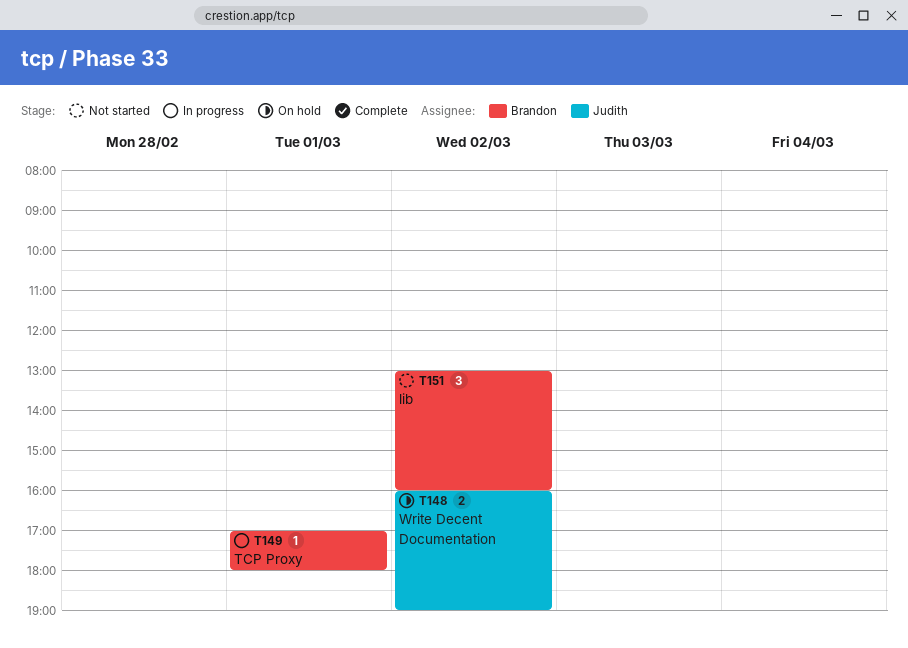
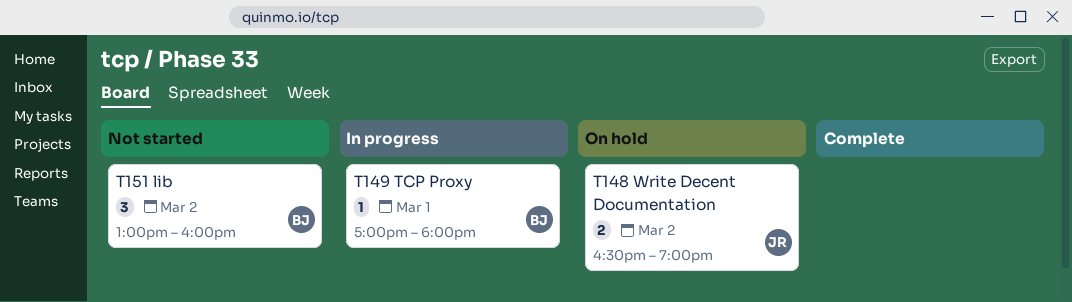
T148, begins: 16:00 -> 16:30

